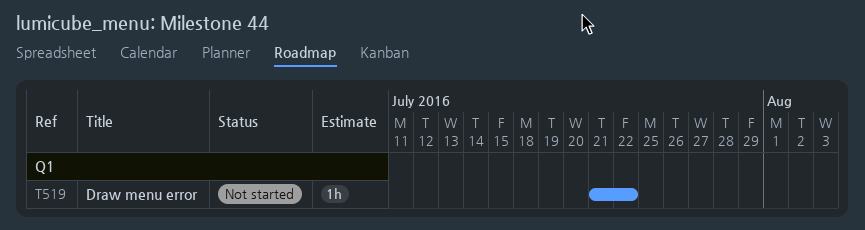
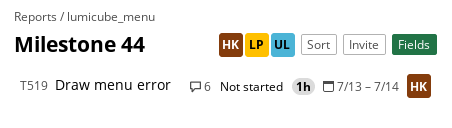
T519, start: Jul 21 -> Jul 13
T519, due: Jul 22 -> Jul 14

